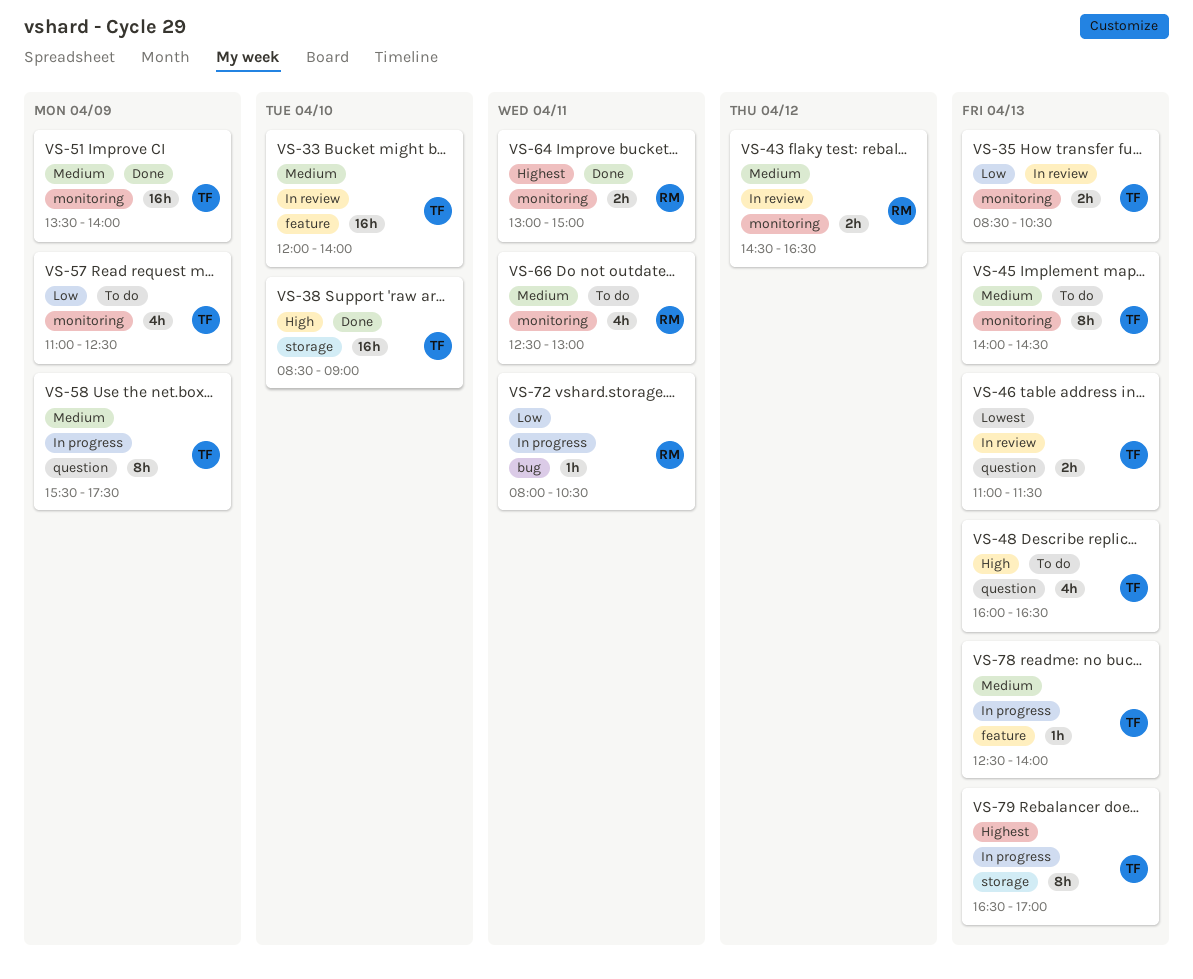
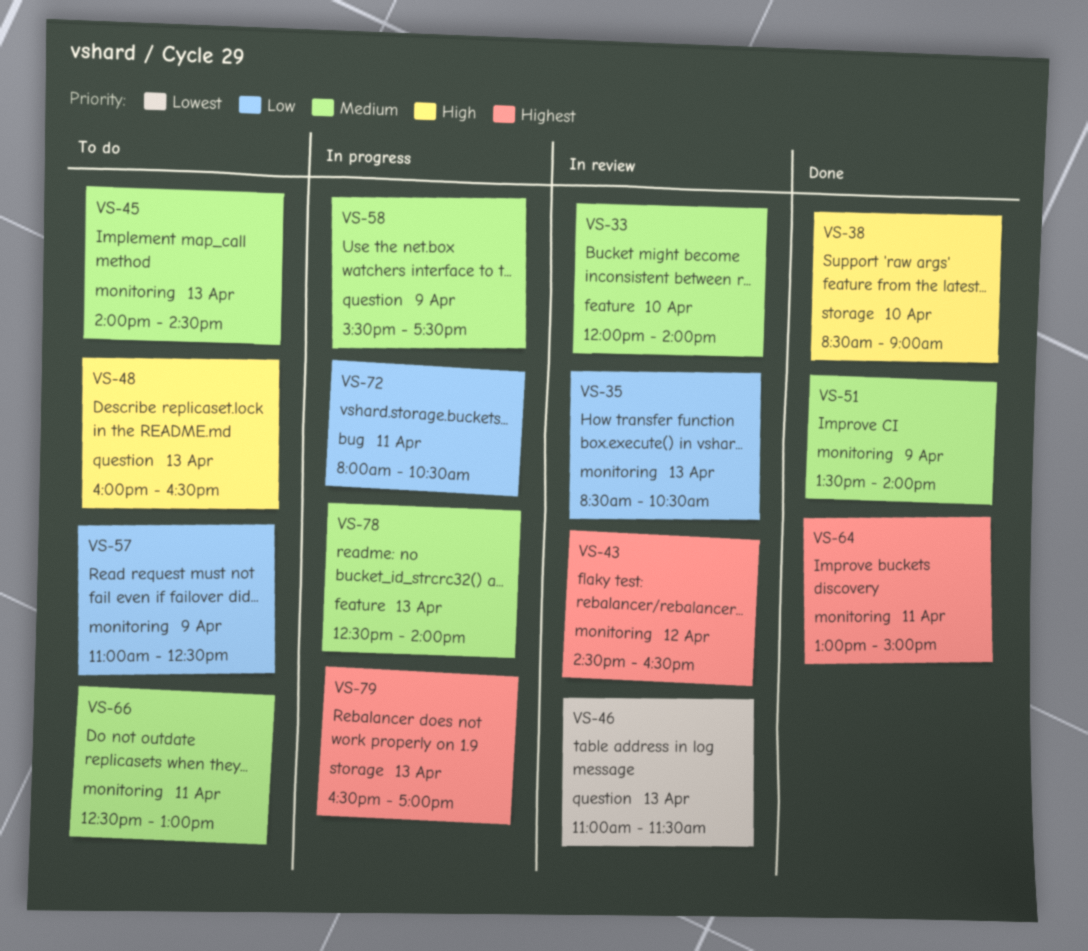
VS-43, priority: Medium -> Highest

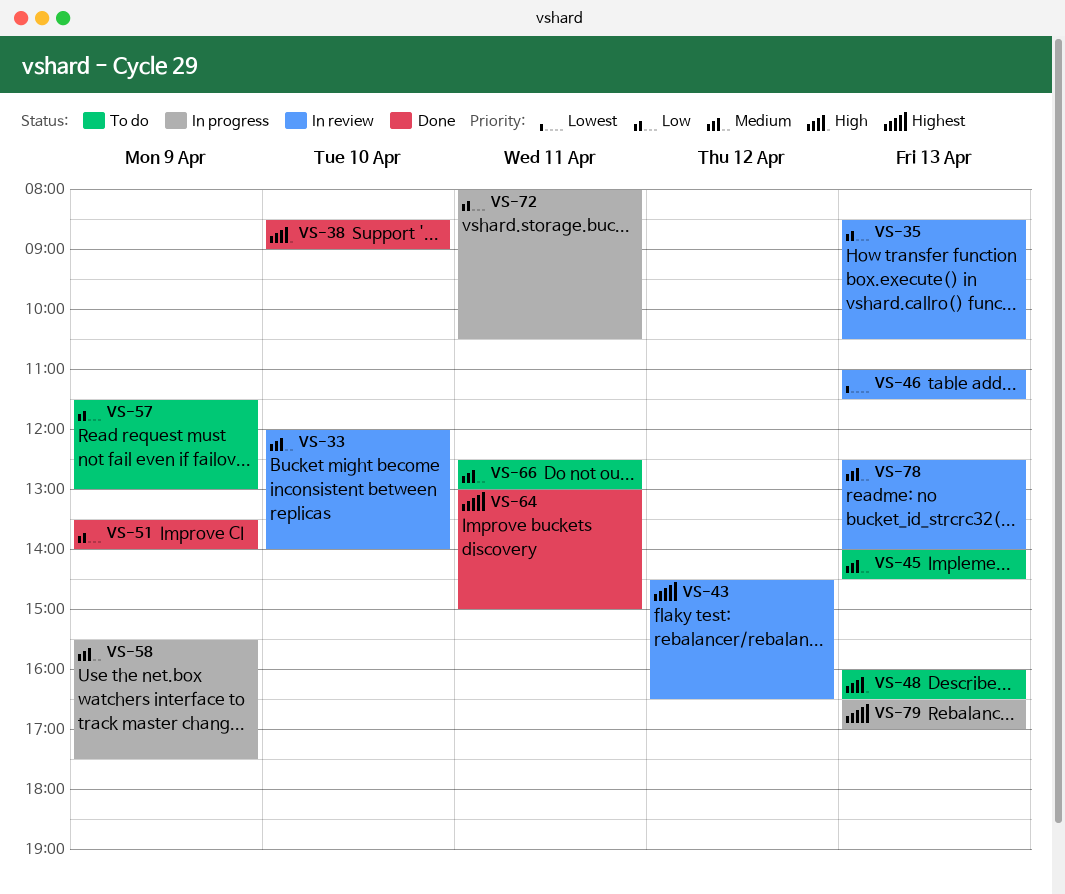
VS-51, priority: Medium -> Low
VS-57, begins: 11:00 -> 11:30
VS-57, ends: 12:30 -> 13:00
VS-78, status: In progress -> In review

